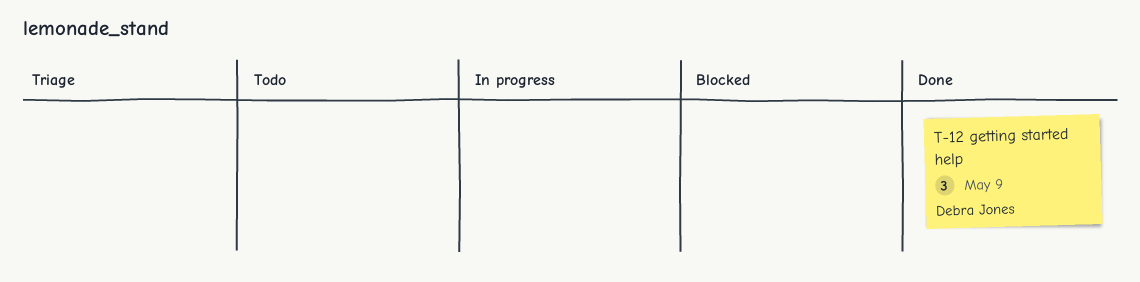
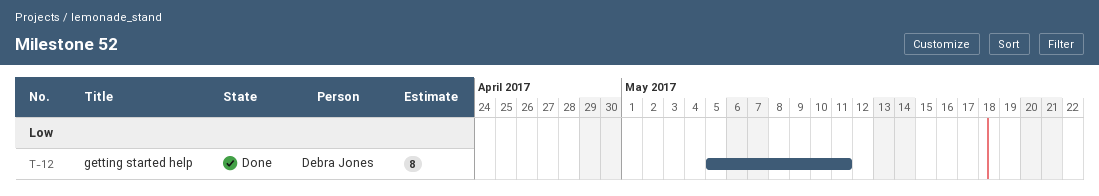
T-12, estimate: 3 -> 8
T-12, due: May 9 -> May 11

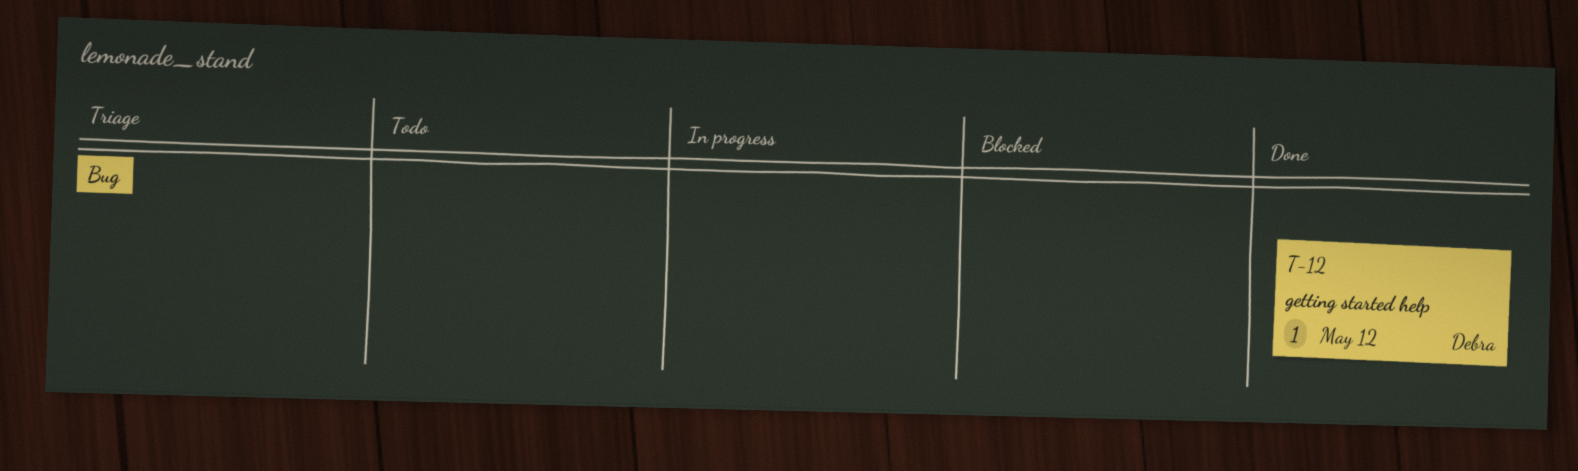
T-12, estimate: 8 -> 1
T-12, due: May 11 -> May 12

